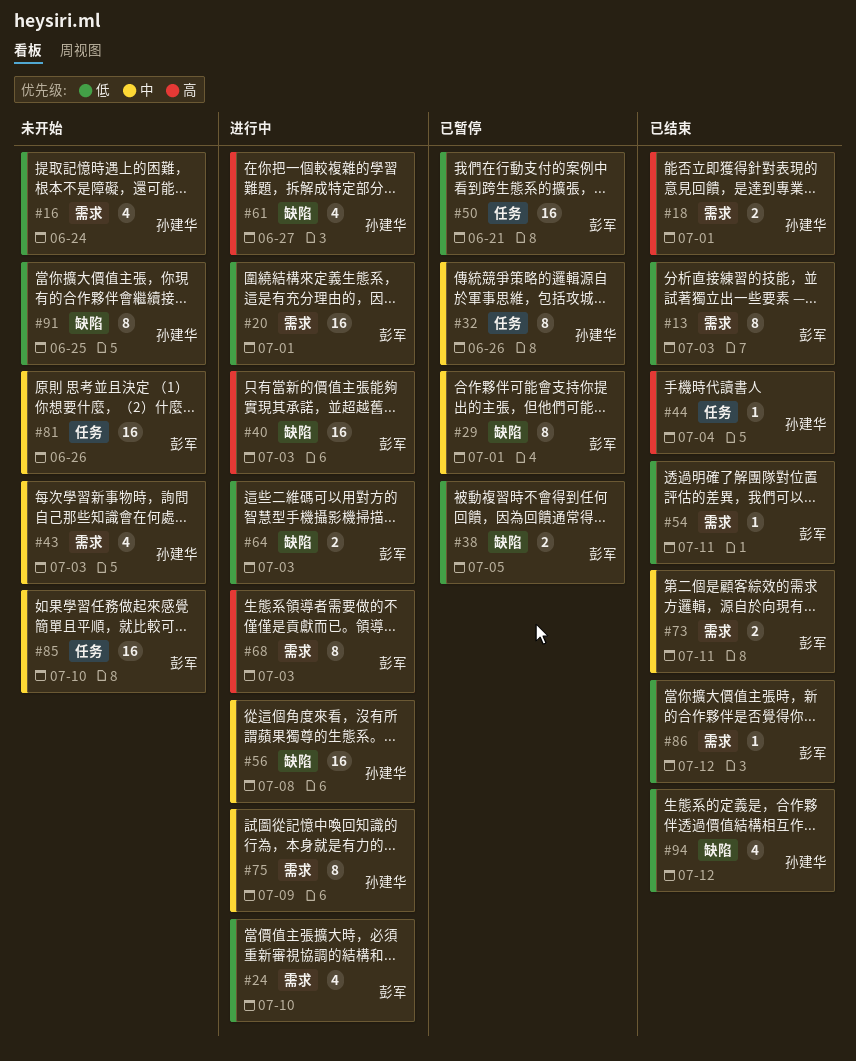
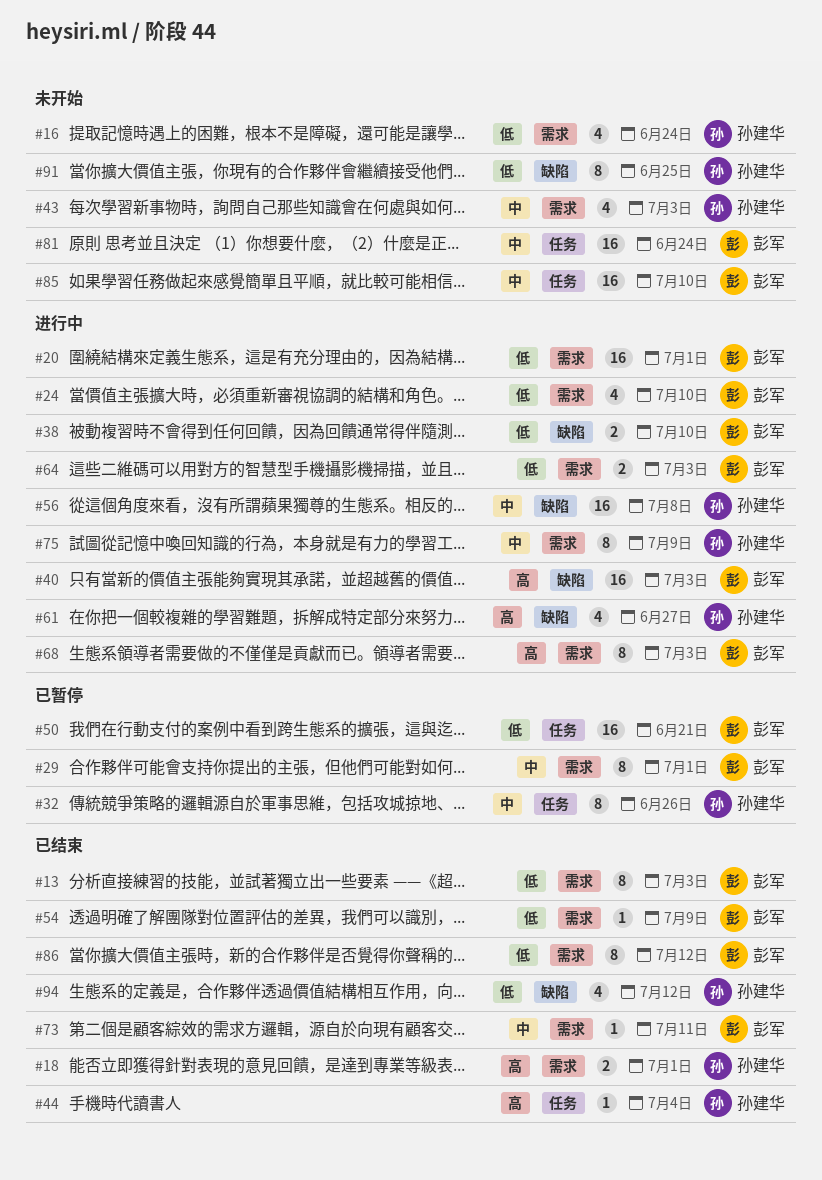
#29, label: 缺陷 -> 需求
#38, status: 已暂停 -> 进行中
#38, due: Jul 5 -> Jul 10
#54, due: Jul 11 -> Jul 9
#64, label: 缺陷 -> 需求
#73, estimate: 2 -> 1
#81, due: Jun 26 -> Jun 24
#86, estimate: 1 -> 8

